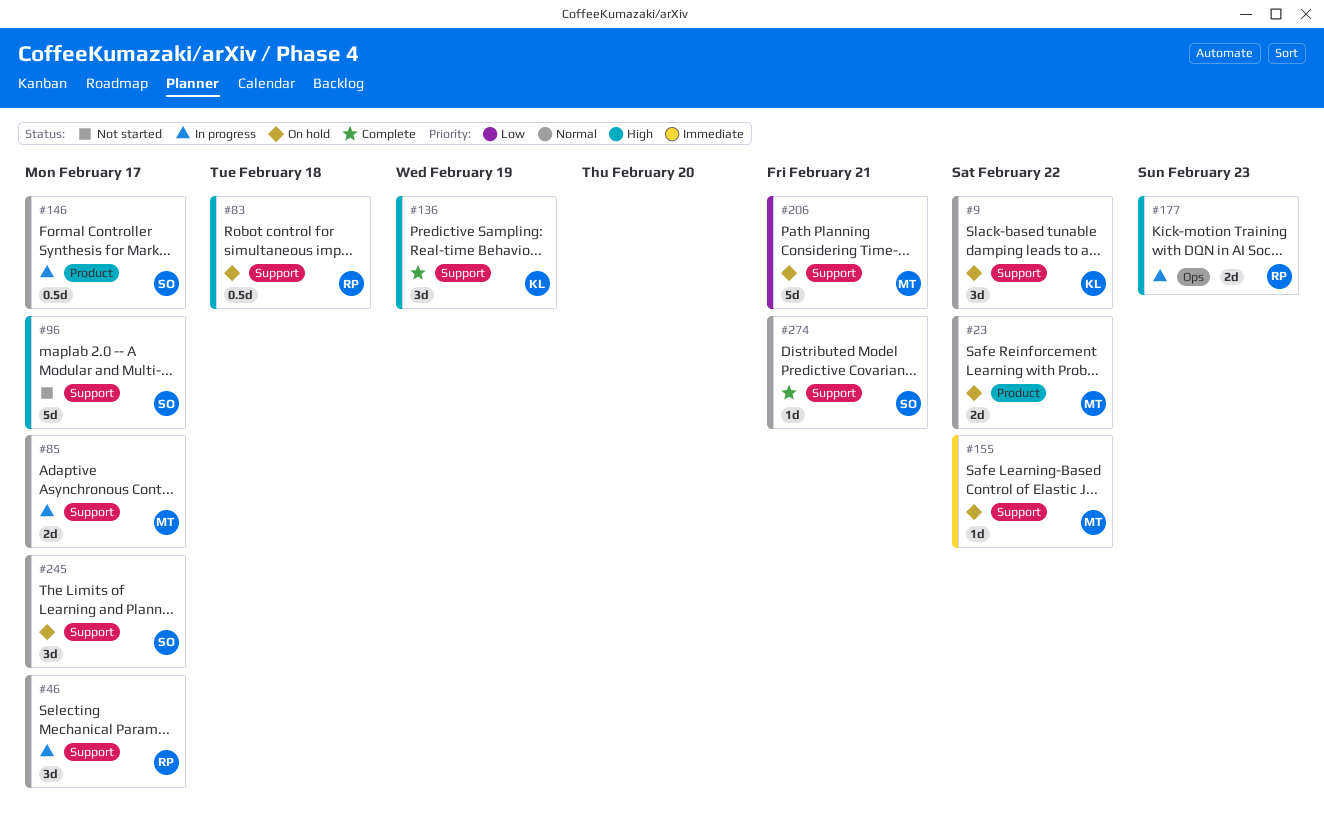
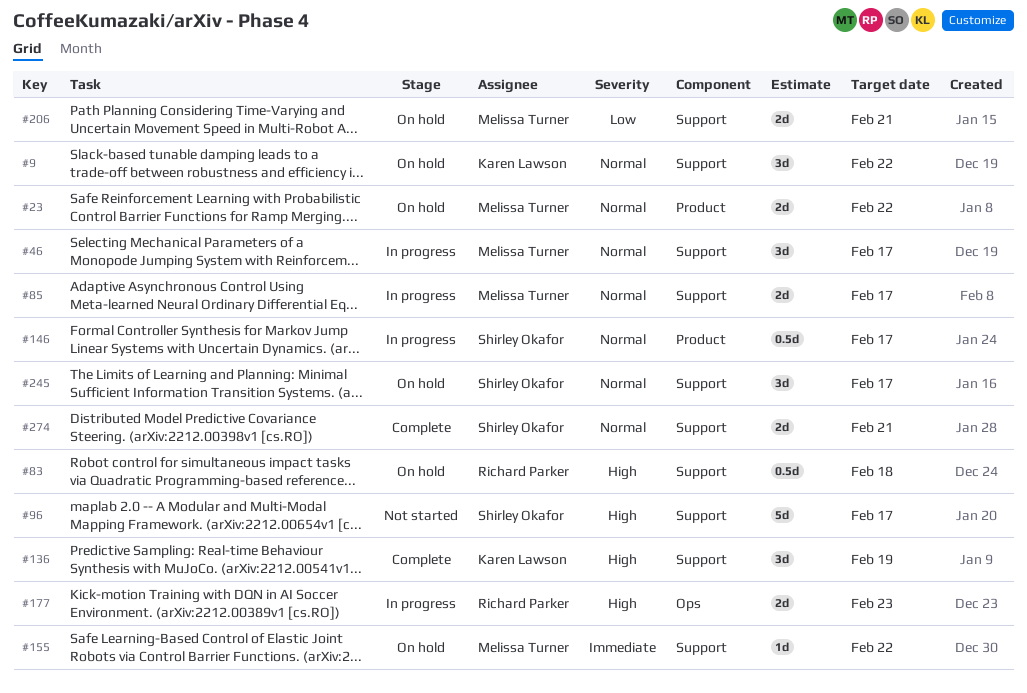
#46, owner: Richard Parker -> Melissa Turner
#206, estimate: 5d -> 2d
#274, estimate: 1d -> 2d

